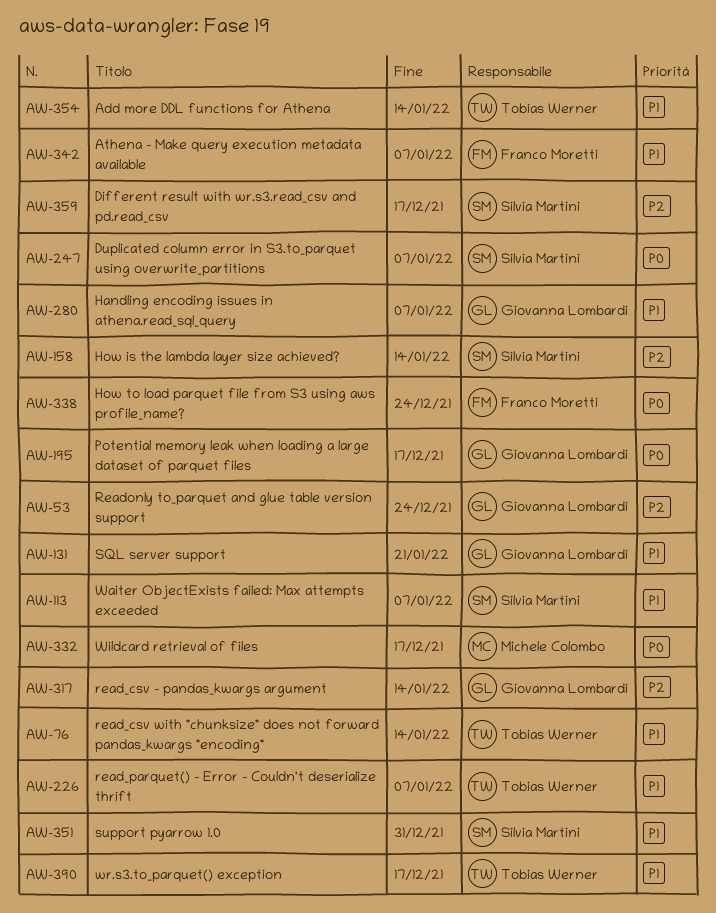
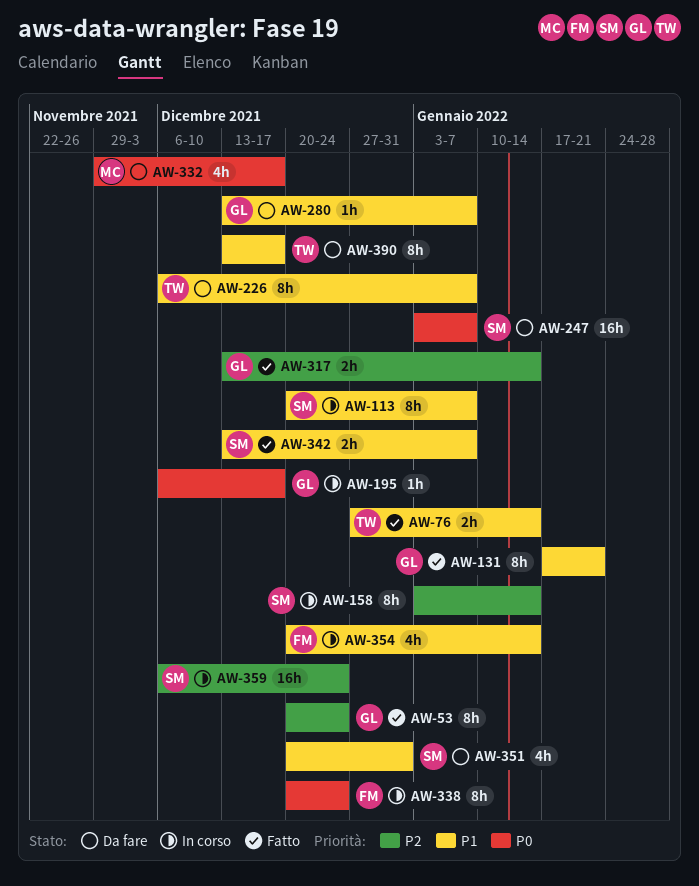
AW-342, owner: Franco Moretti -> Silvia Martini
AW-354, owner: Tobias Werner -> Franco Moretti
AW-359, due: Dec 17 -> Dec 24

